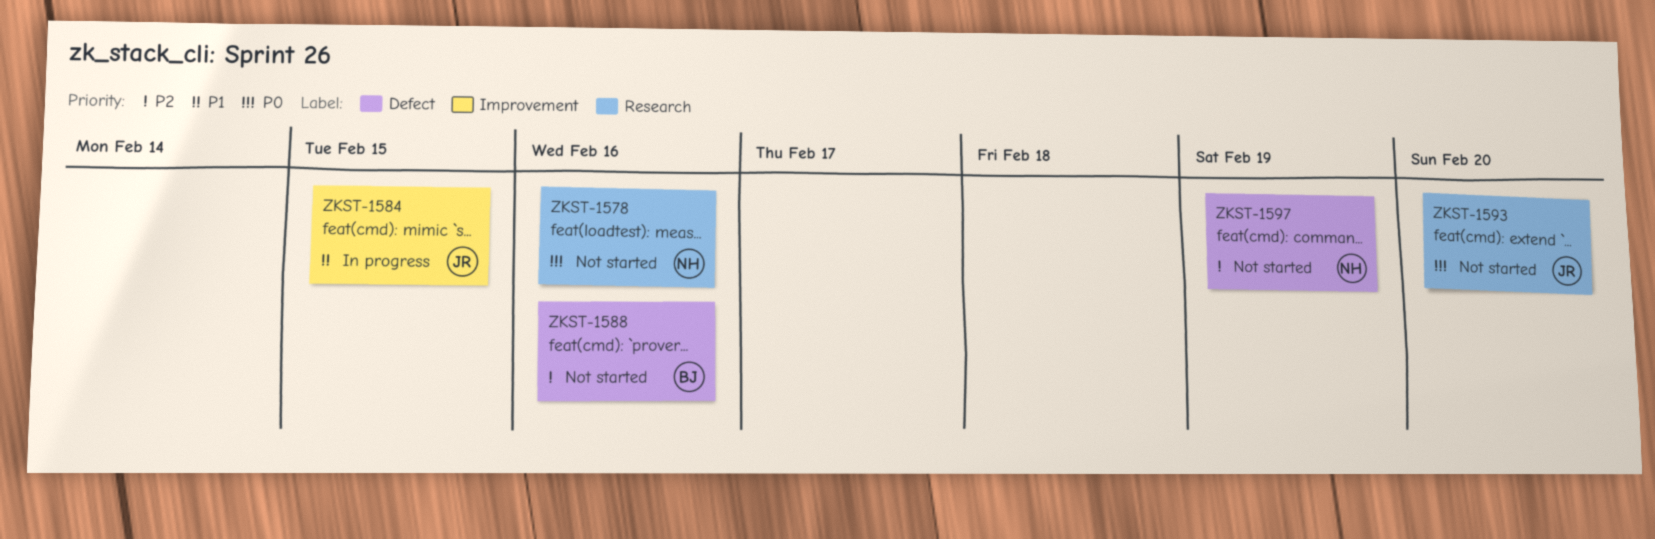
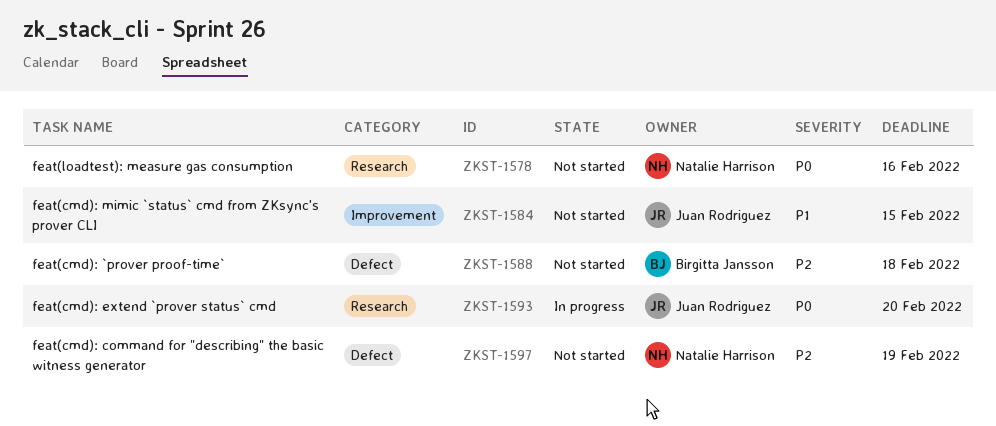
ZKST-1584, status: In progress -> Not started
ZKST-1588, due: Feb 16 -> Feb 18
ZKST-1593, status: Not started -> In progress

